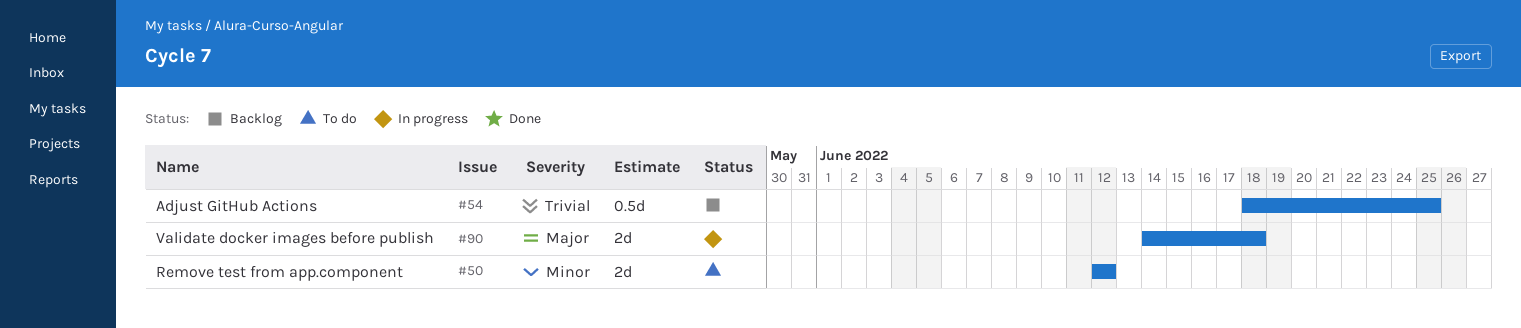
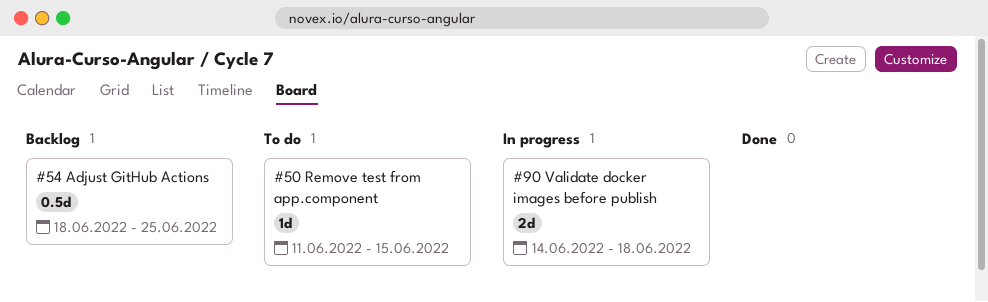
#50, estimate: 2d -> 1d
#50, start: Jun 12 -> Jun 11
#50, due: Jun 12 -> Jun 15

